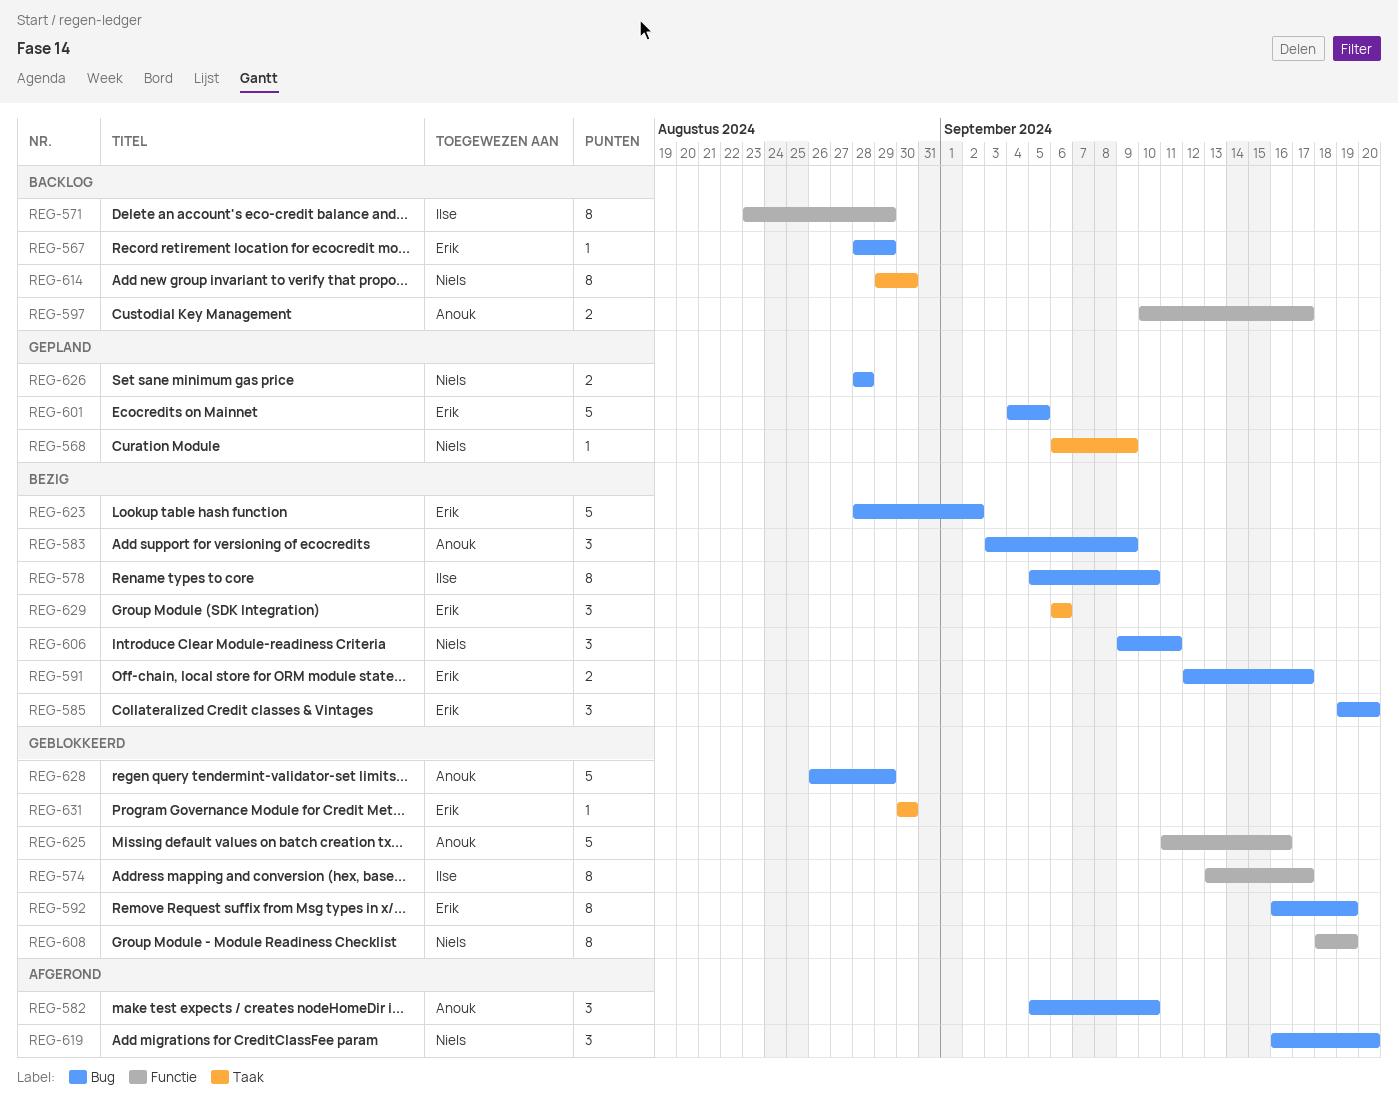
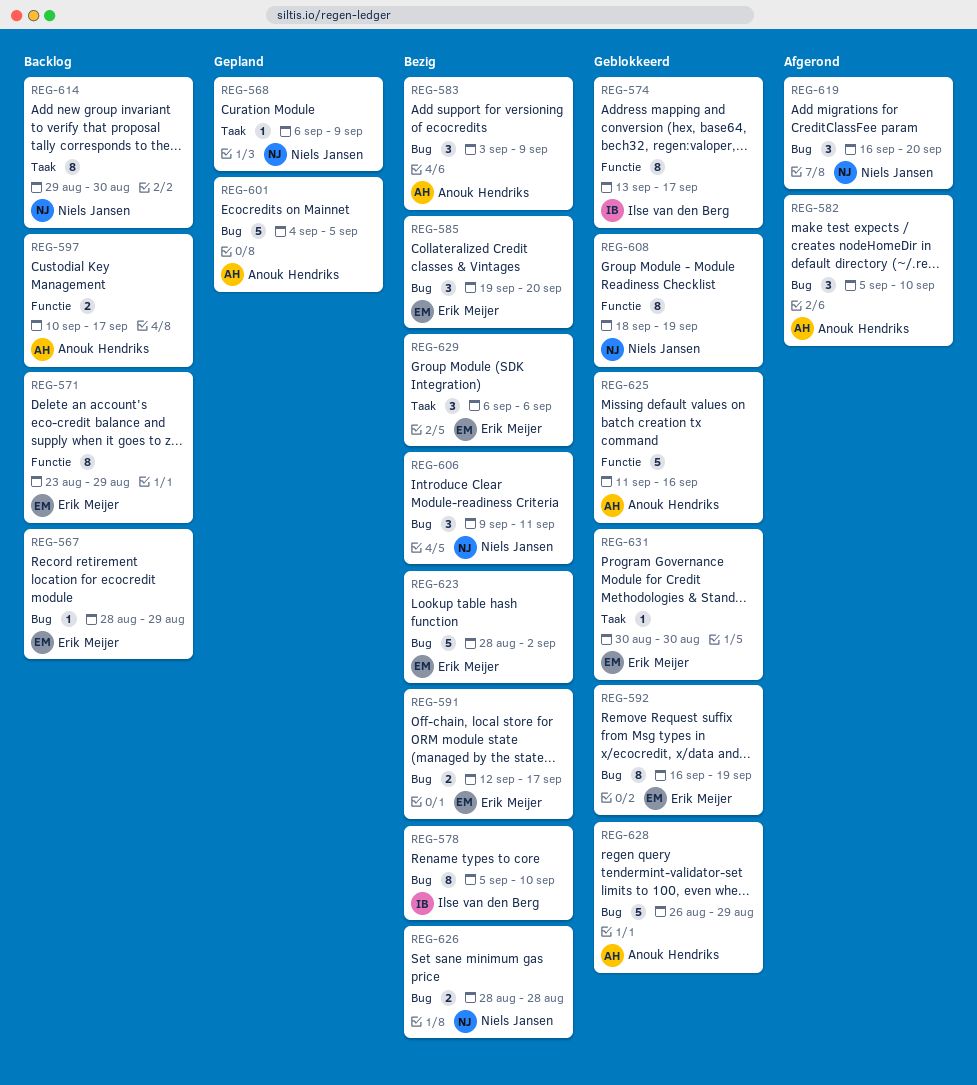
REG-571, owner: Ilse van den Berg -> Erik Meijer
REG-601, owner: Erik Meijer -> Anouk Hendriks
REG-626, status: Gepland -> Bezig

